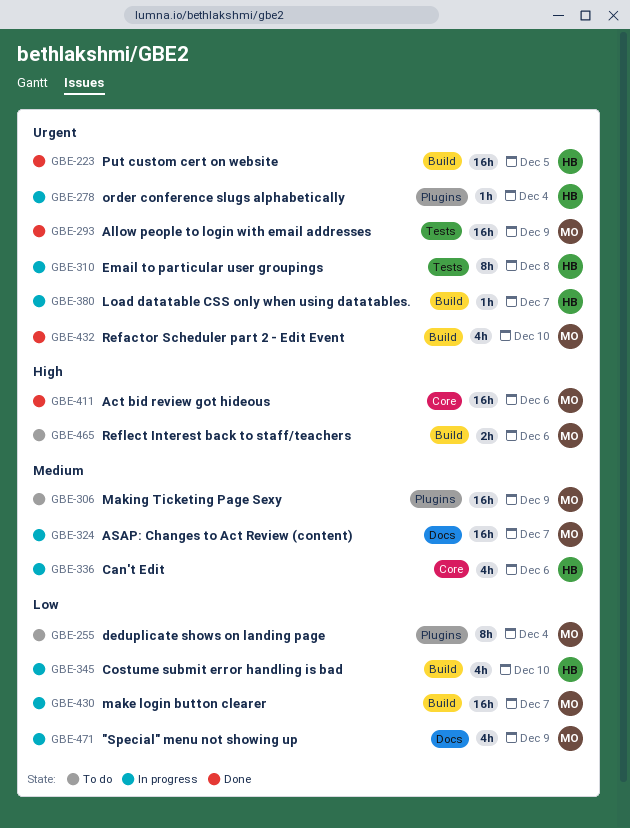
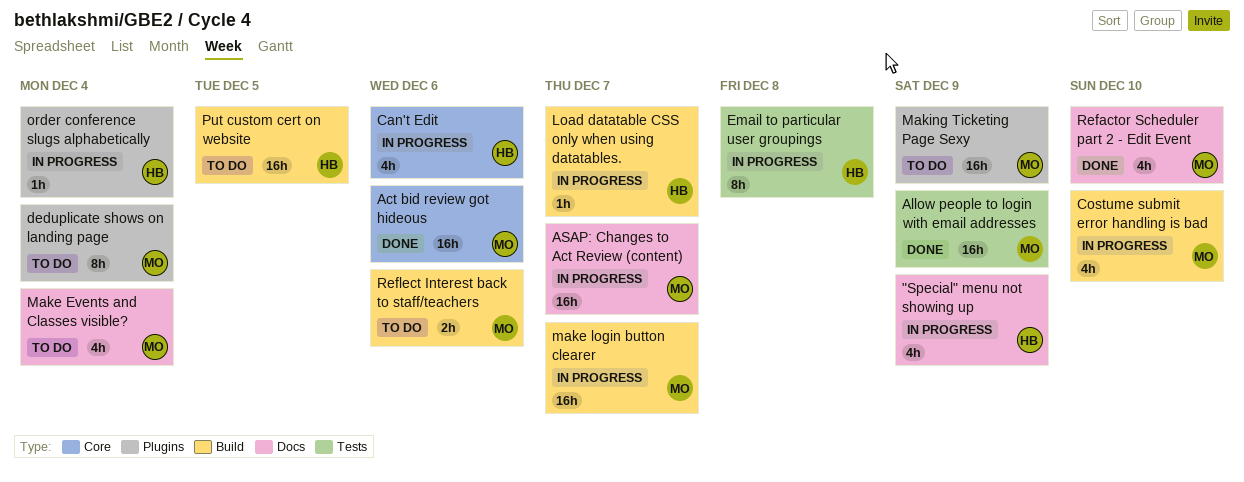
"Special" menu not showing up, owner: MO -> HB
Costume submit error handling is bad, owner: HB -> MO
Make Events and Classes visible?: none -> present
Put custom cert on website, status: Done -> To do
Refactor Scheduler part 2 - Edit Event, label: Build -> Docs

